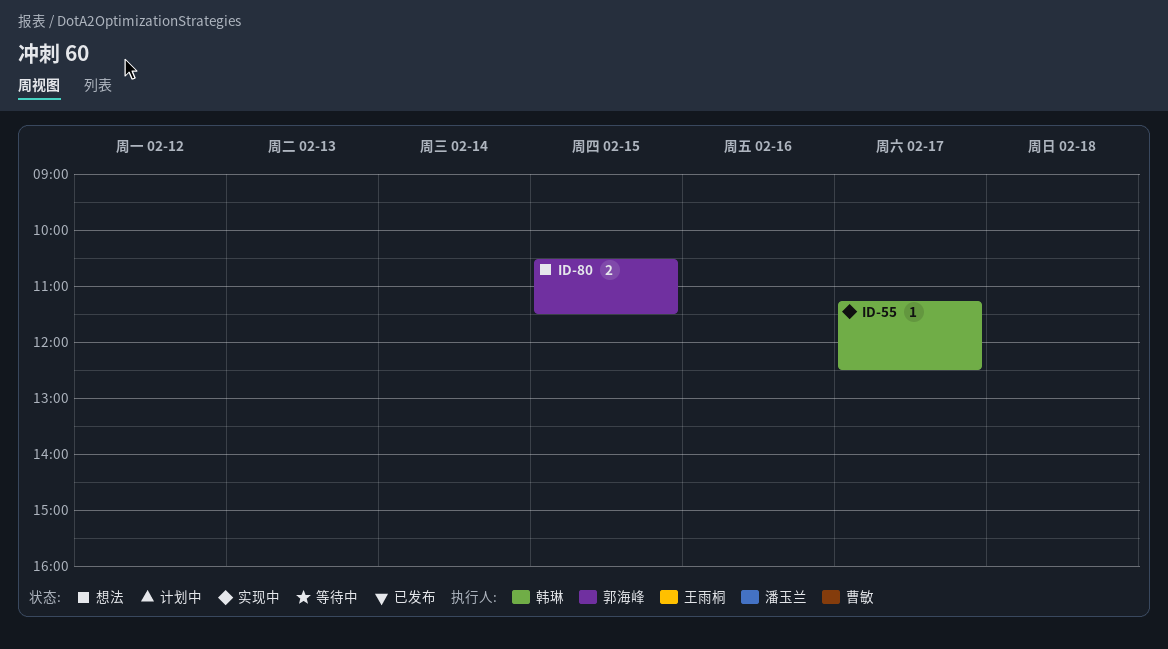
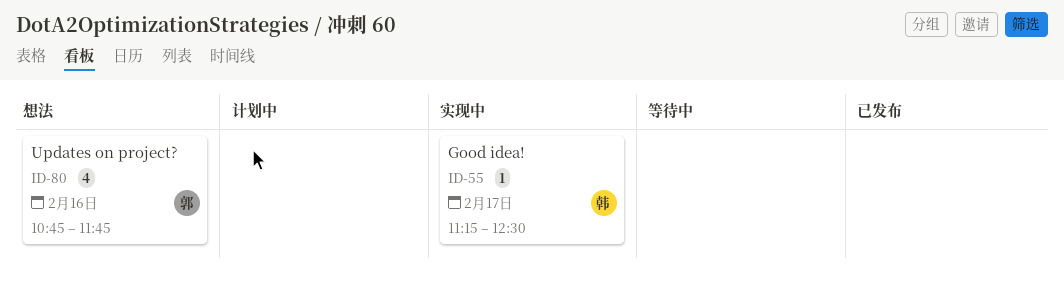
ID-80, estimate: 2 -> 4
ID-80, day: Feb 15 -> Feb 16
ID-80, begins: 10:30 -> 10:45
ID-80, ends: 11:30 -> 11:45

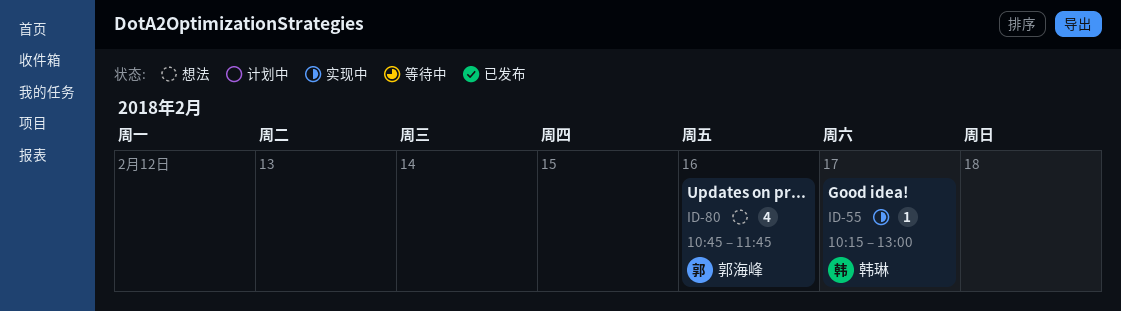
ID-55, begins: 11:15 -> 10:15
ID-55, ends: 12:30 -> 13:00

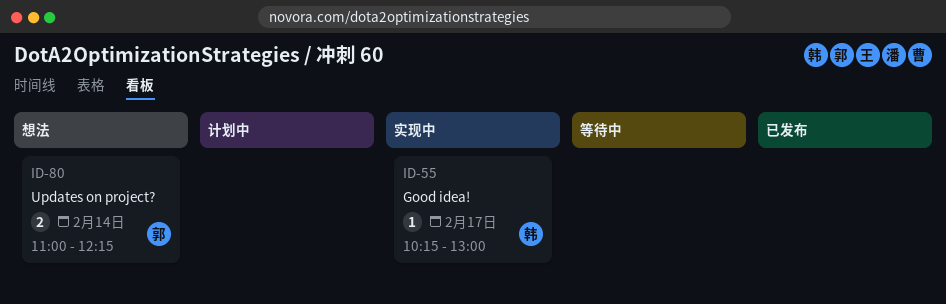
ID-80, estimate: 4 -> 2
ID-80, day: Feb 16 -> Feb 14
ID-80, begins: 10:45 -> 11:00
ID-80, ends: 11:45 -> 12:15

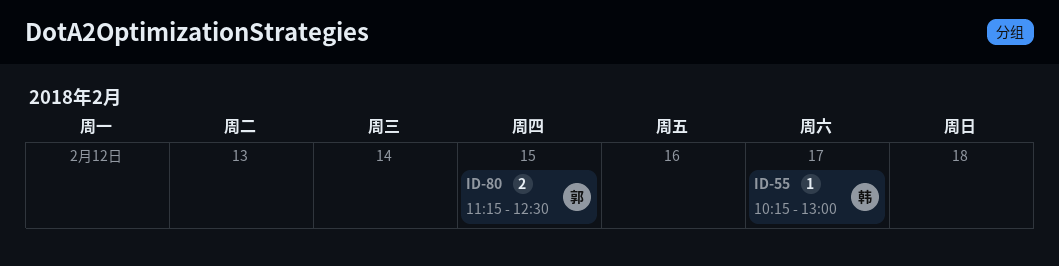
ID-80, day: Feb 14 -> Feb 15
ID-80, begins: 11:00 -> 11:15
ID-80, ends: 12:15 -> 12:30

